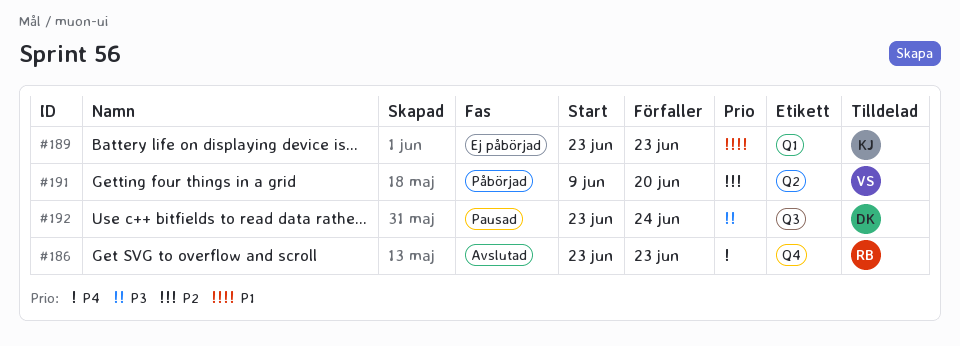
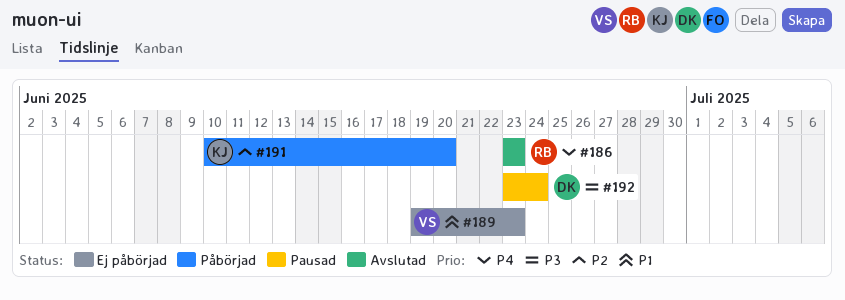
#189, owner: KJ -> VS
#189, start: Jun 23 -> Jun 19
#191, owner: VS -> KJ
#191, start: Jun 9 -> Jun 10

